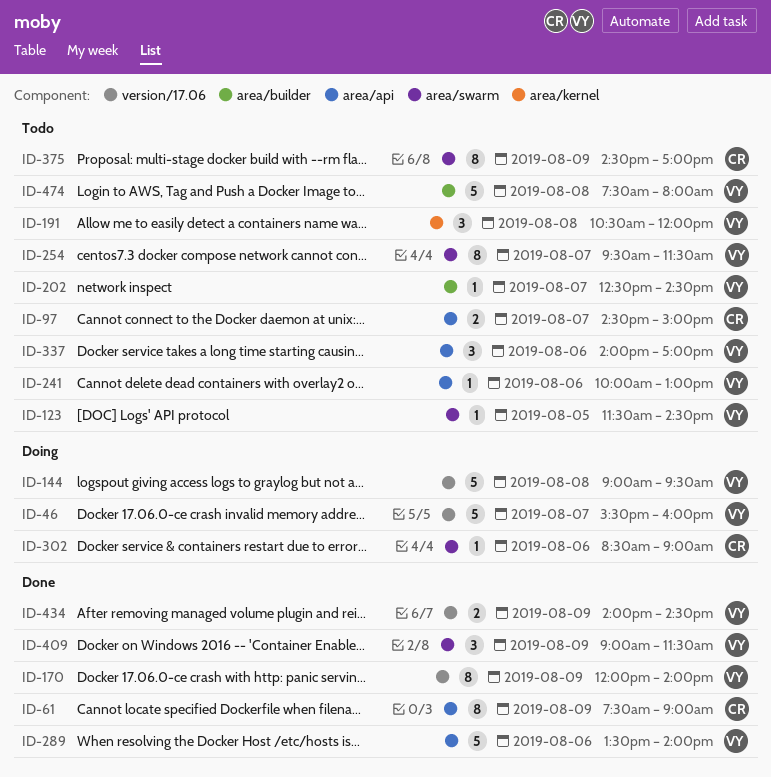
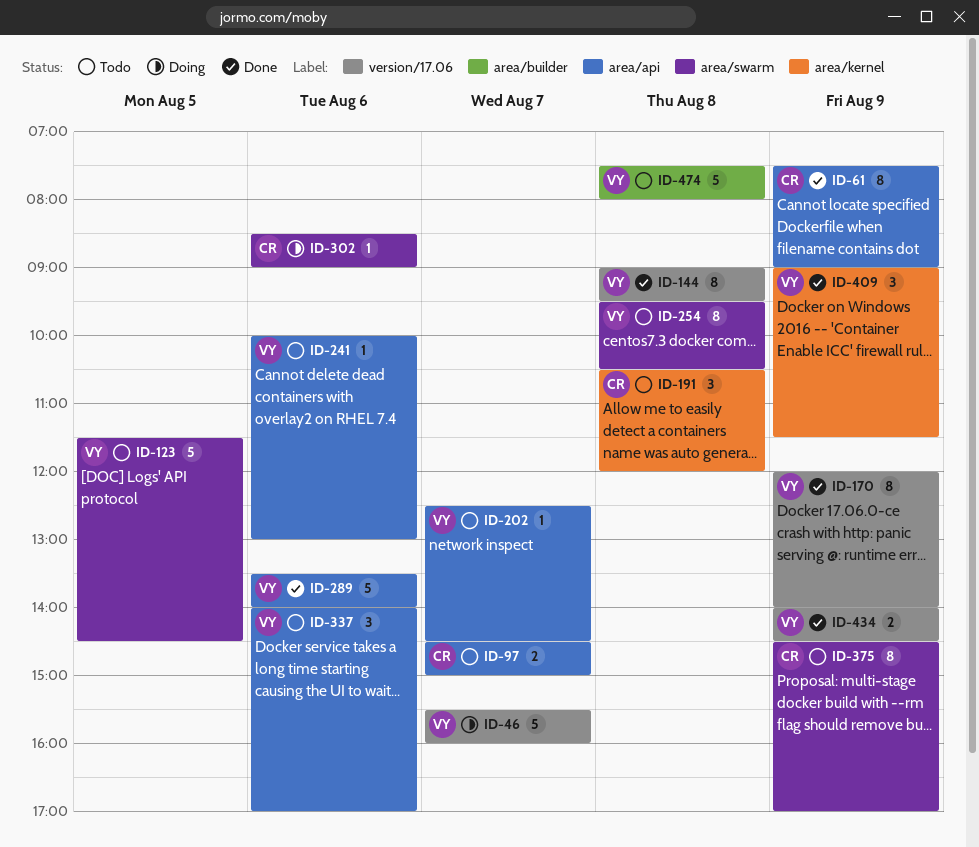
ID-123, estimate: 1 -> 5
ID-144, status: Doing -> Done
ID-144, estimate: 5 -> 8
ID-191, owner: VY -> CR
ID-202, label: area/builder -> area/api
ID-254, day: Aug 7 -> Aug 8
ID-254, ends: 11:30 -> 10:30
ID-409, label: area/swarm -> area/kernel

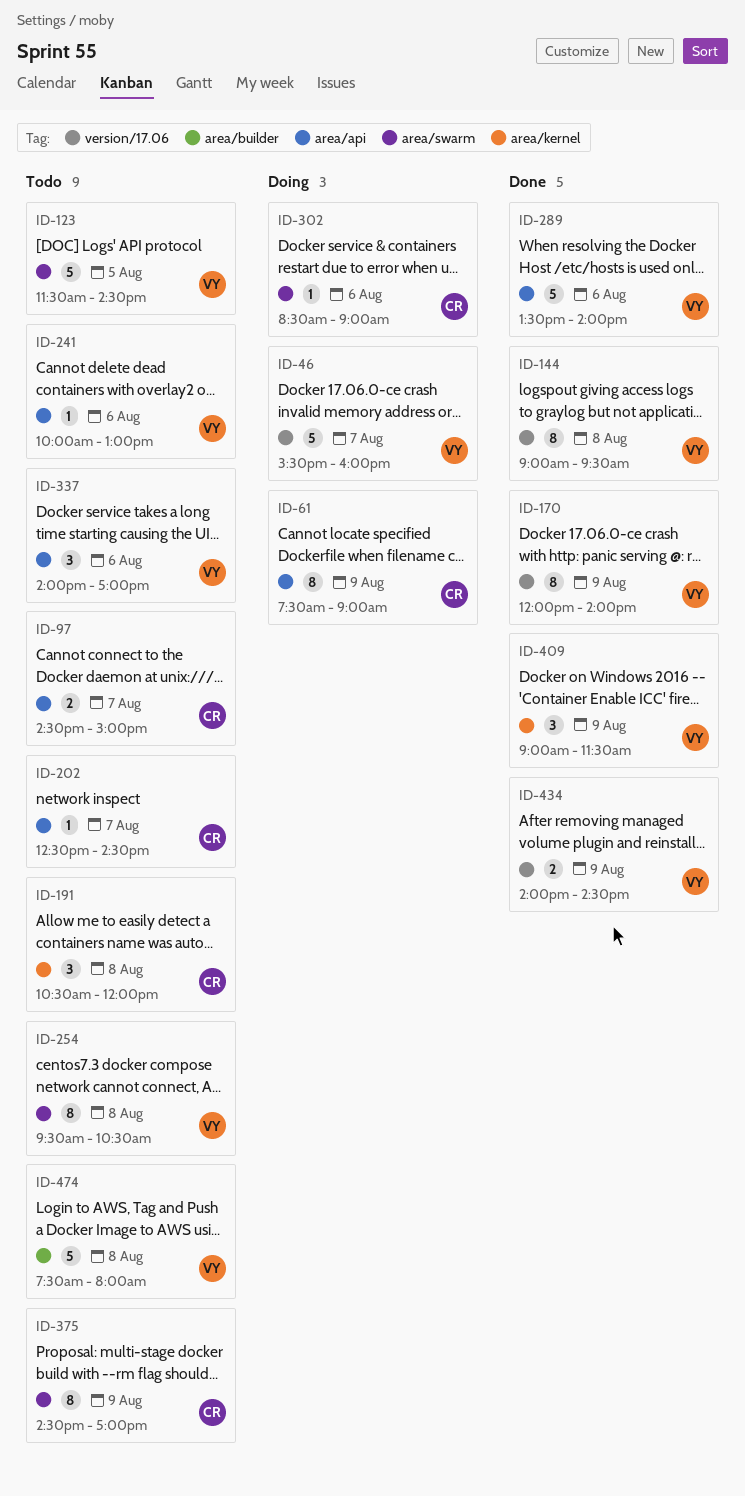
ID-61, status: Done -> Doing
ID-202, owner: VY -> CR

